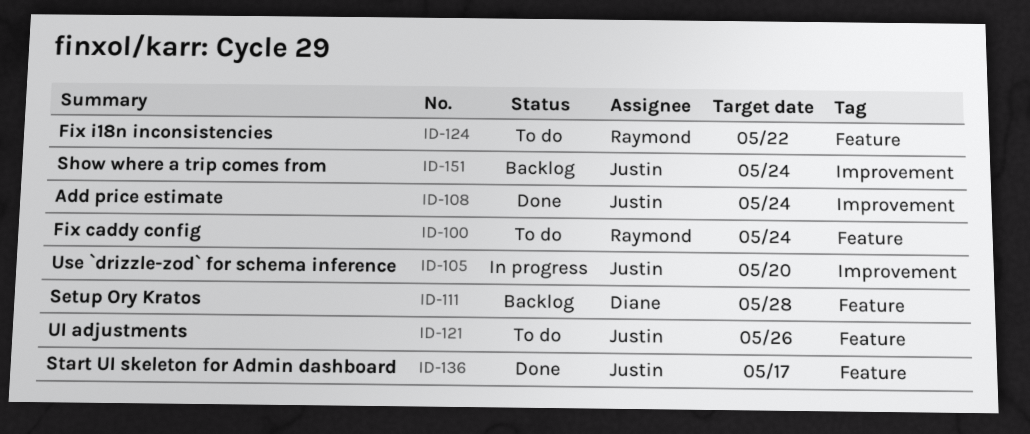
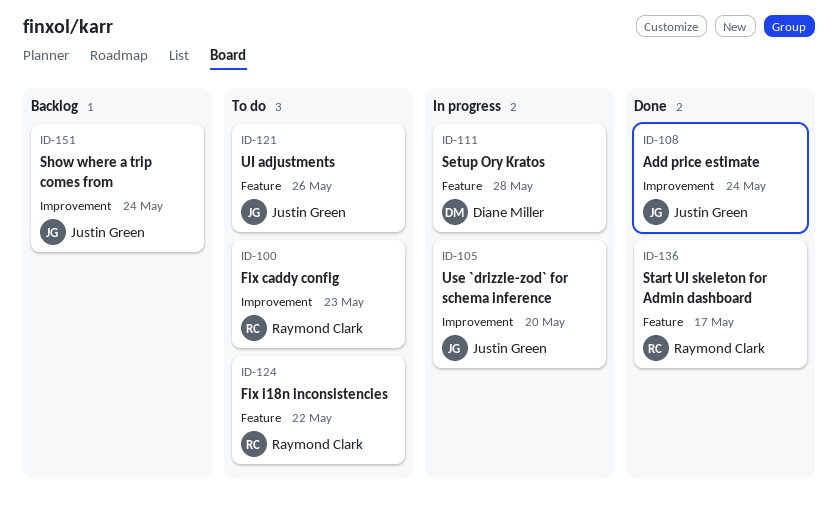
ID-100, label: Feature -> Improvement
ID-100, due: May 24 -> May 23
ID-111, status: Backlog -> In progress
ID-136, owner: Justin Green -> Raymond Clark

